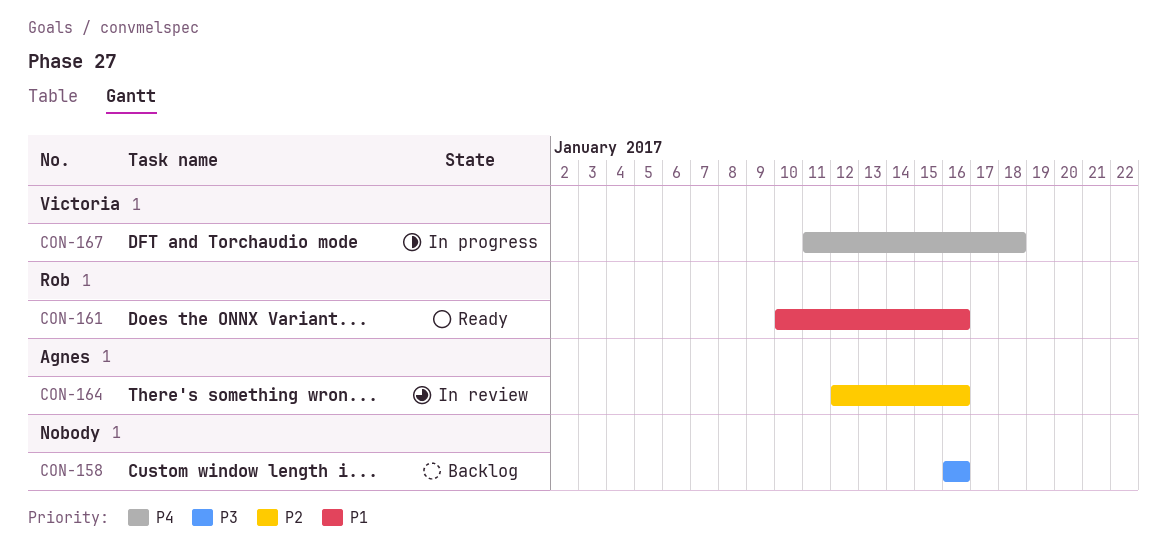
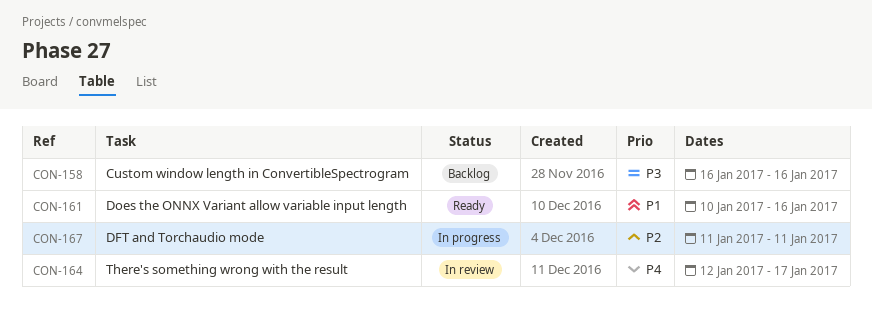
CON-164, priority: P2 -> P4
CON-164, due: Jan 16 -> Jan 17
CON-167, priority: P4 -> P2
CON-167, due: Jan 18 -> Jan 11

